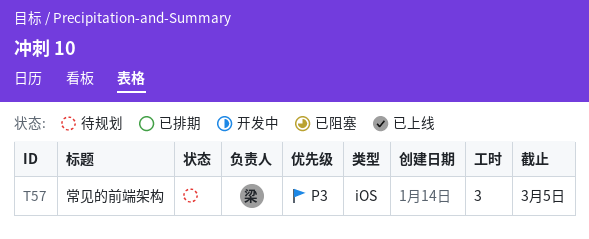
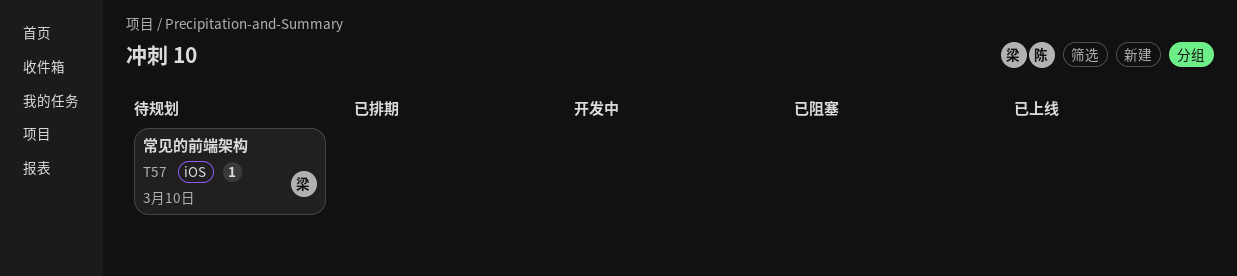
T57, estimate: 3 -> 1
T57, due: Mar 5 -> Mar 10

